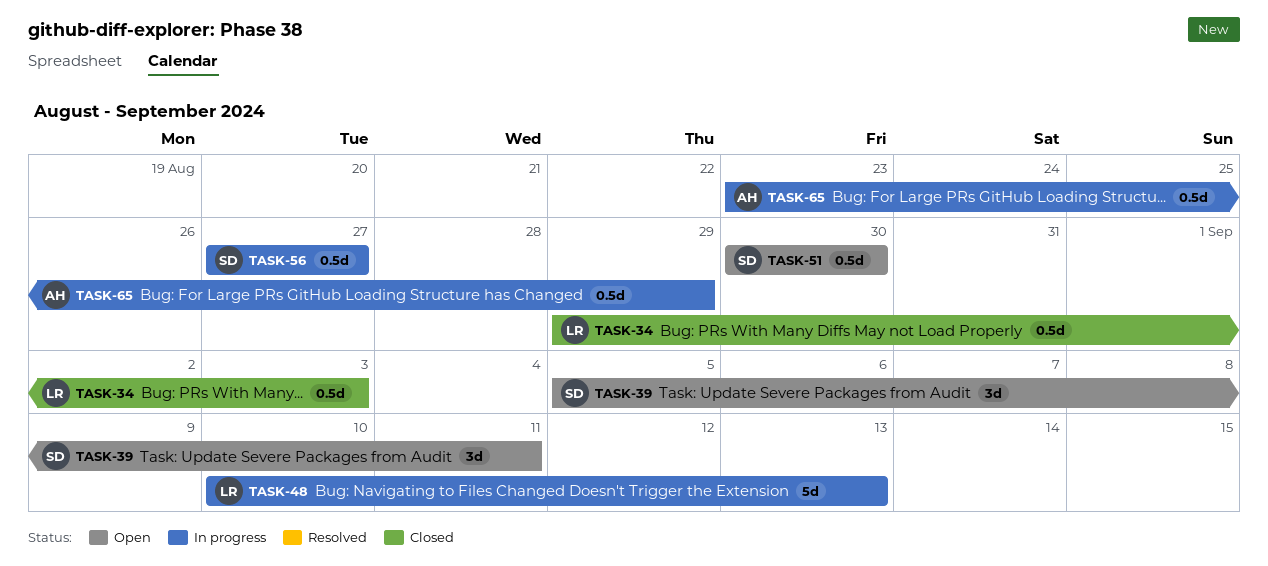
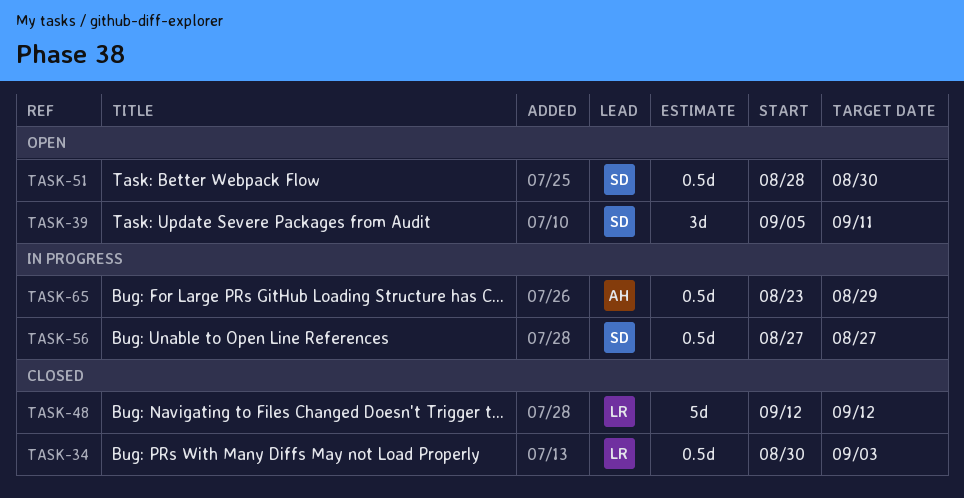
TASK-34, start: Aug 29 -> Aug 30
TASK-48, status: In progress -> Closed
TASK-48, start: Sep 10 -> Sep 12
TASK-48, due: Sep 13 -> Sep 12
TASK-51, start: Aug 30 -> Aug 28

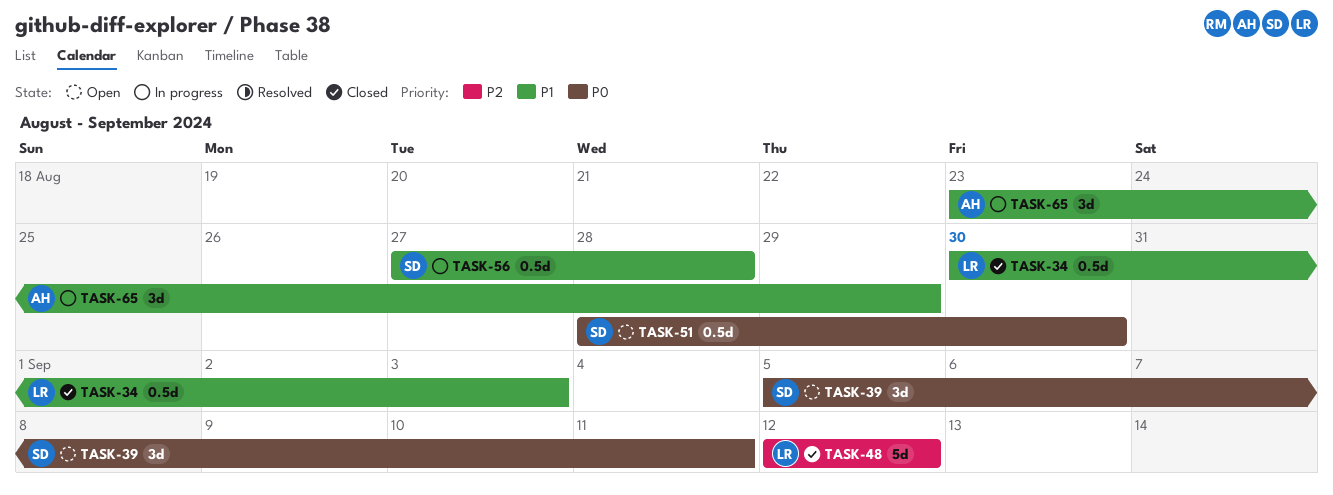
TASK-56, due: Aug 27 -> Aug 28
TASK-65, estimate: 0.5d -> 3d

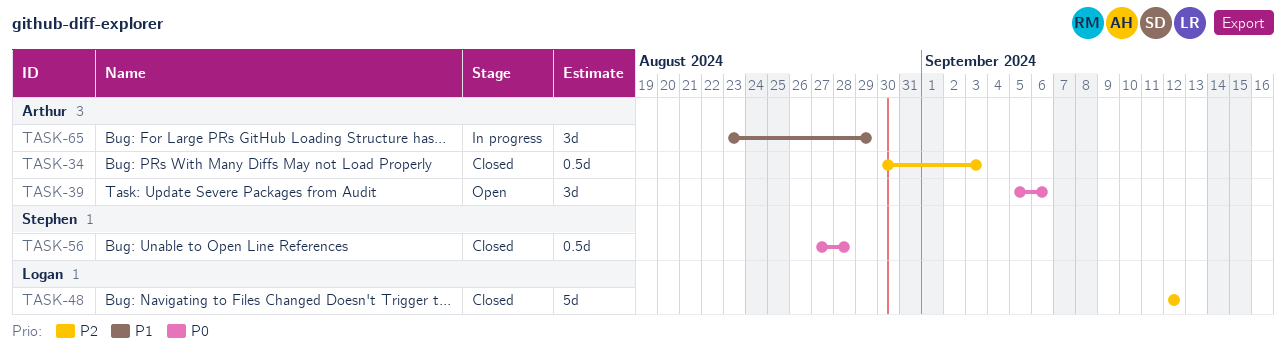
TASK-34, owner: Logan -> Arthur
TASK-34, priority: P1 -> P2
TASK-39, owner: Stephen -> Arthur
TASK-39, due: Sep 11 -> Sep 6
TASK-51: present -> none
TASK-56, status: In progress -> Closed
TASK-56, priority: P1 -> P0

